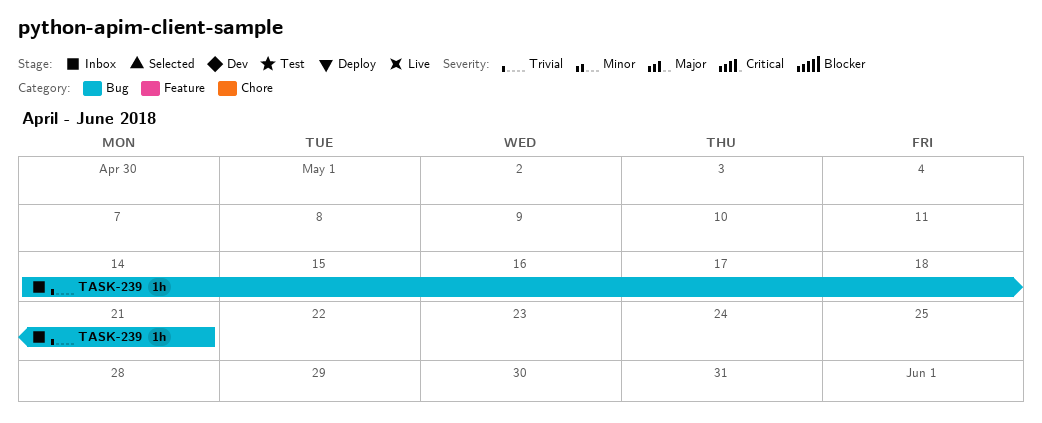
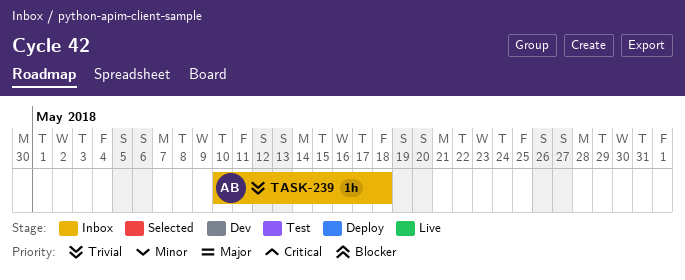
TASK-239, start: May 14 -> May 10
TASK-239, due: May 21 -> May 18

